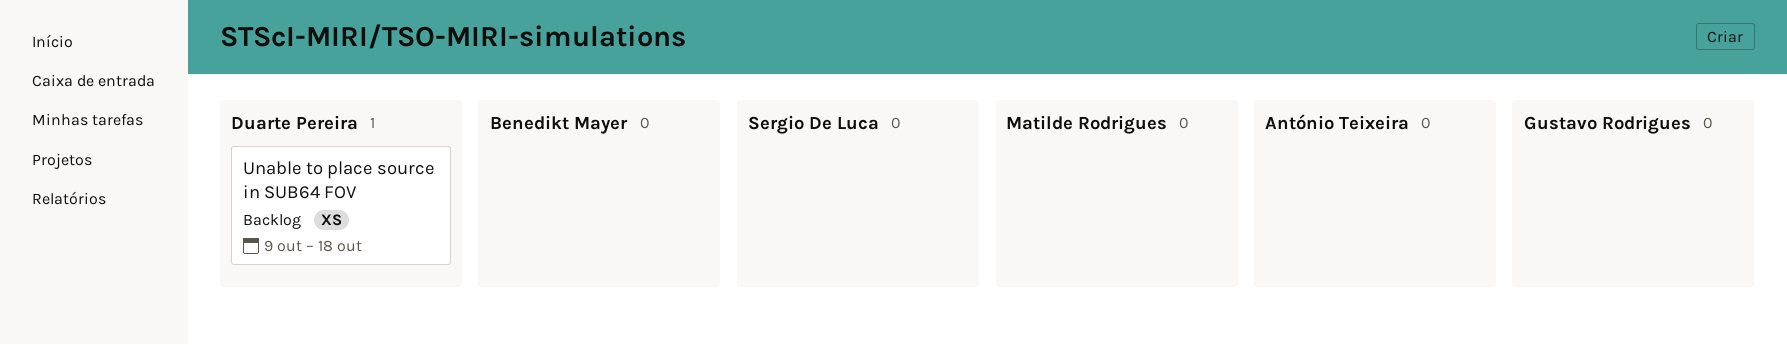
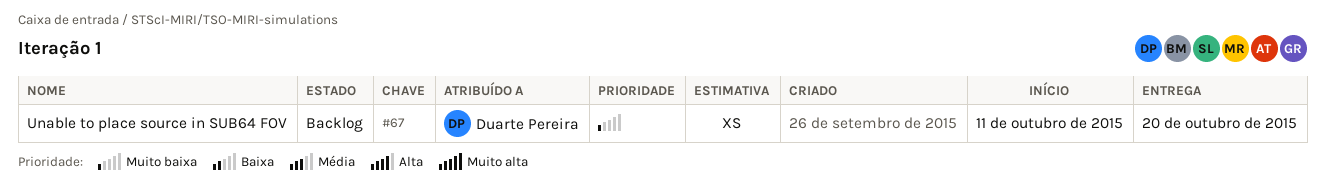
Unable to place source in SUB64 FOV, start: Oct 9 -> Oct 11
Unable to place source in SUB64 FOV, due: Oct 18 -> Oct 20

